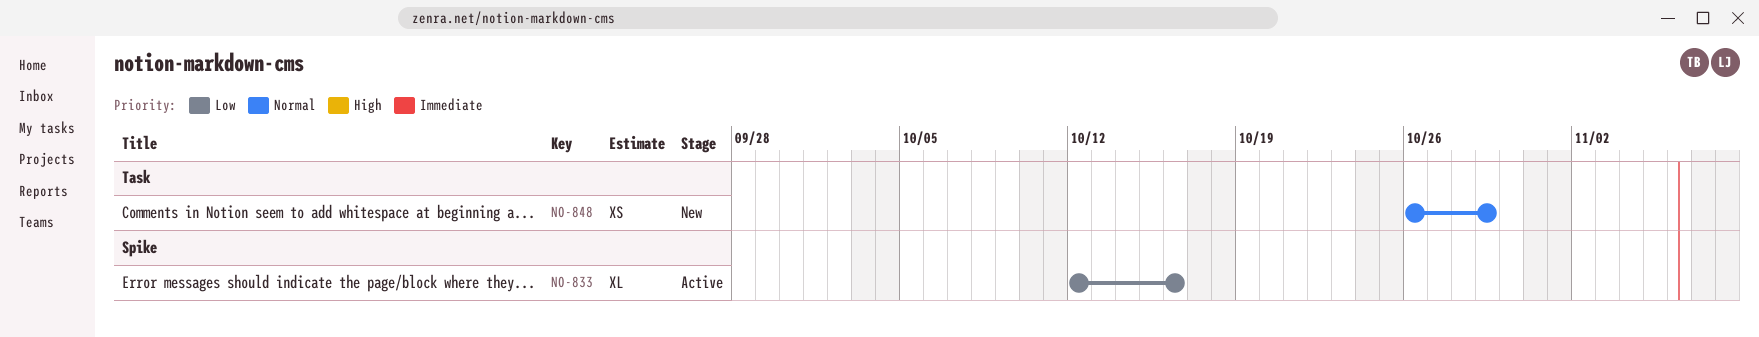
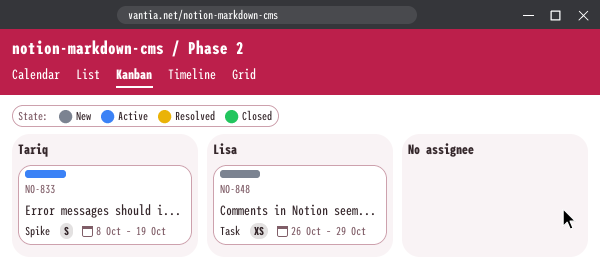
NO-833, estimate: XL -> S
NO-833, start: Oct 12 -> Oct 8
NO-833, due: Oct 16 -> Oct 19

